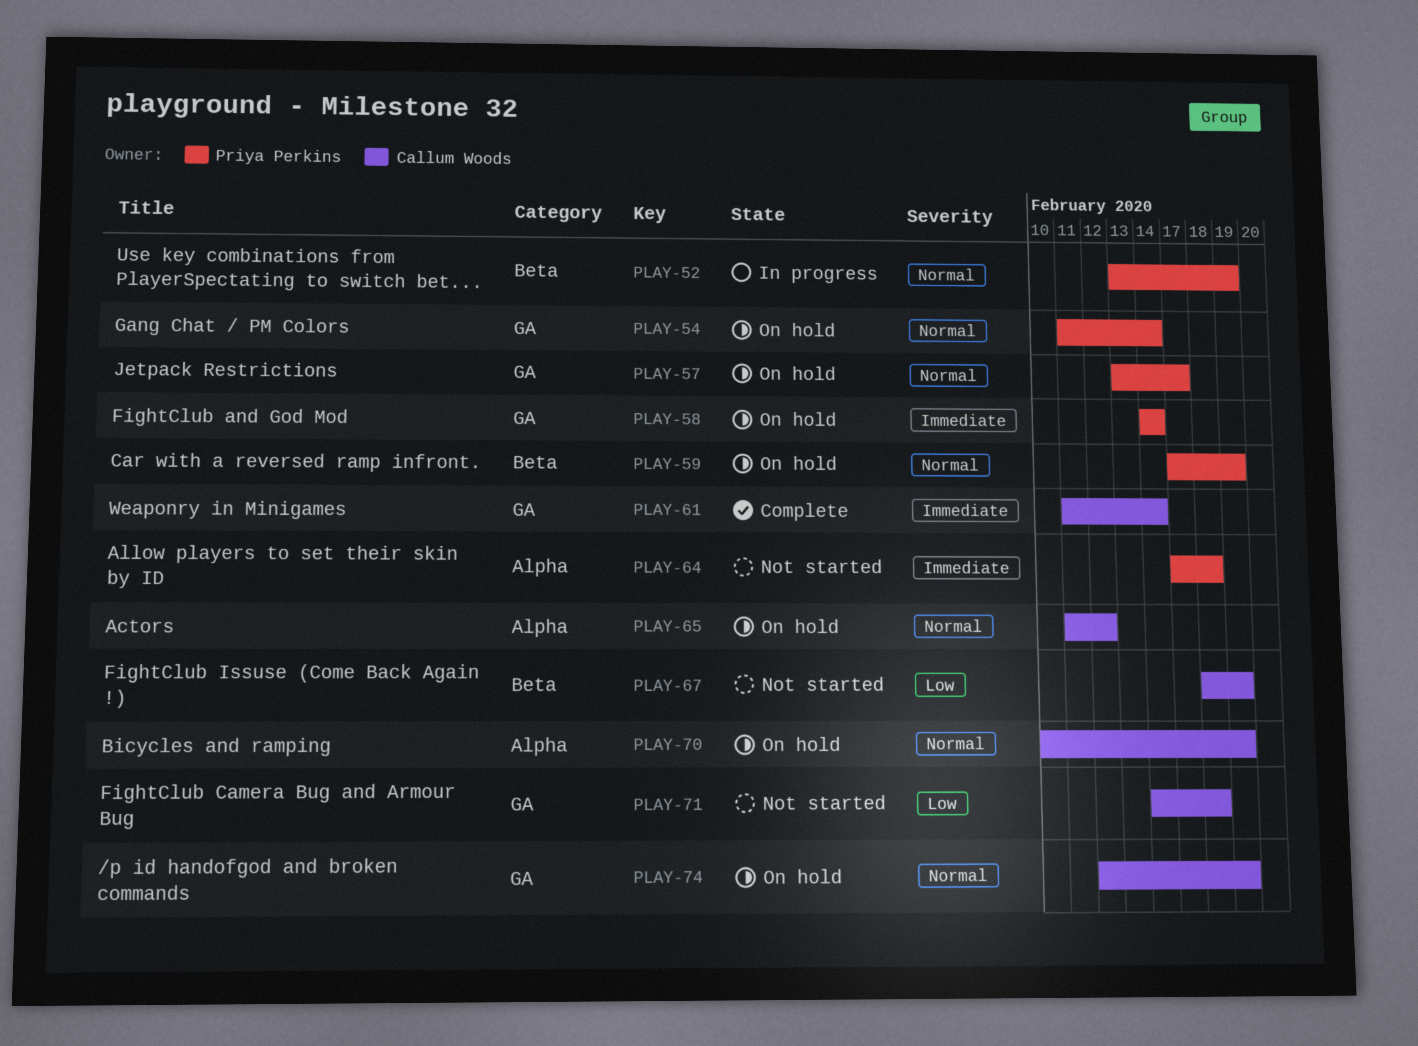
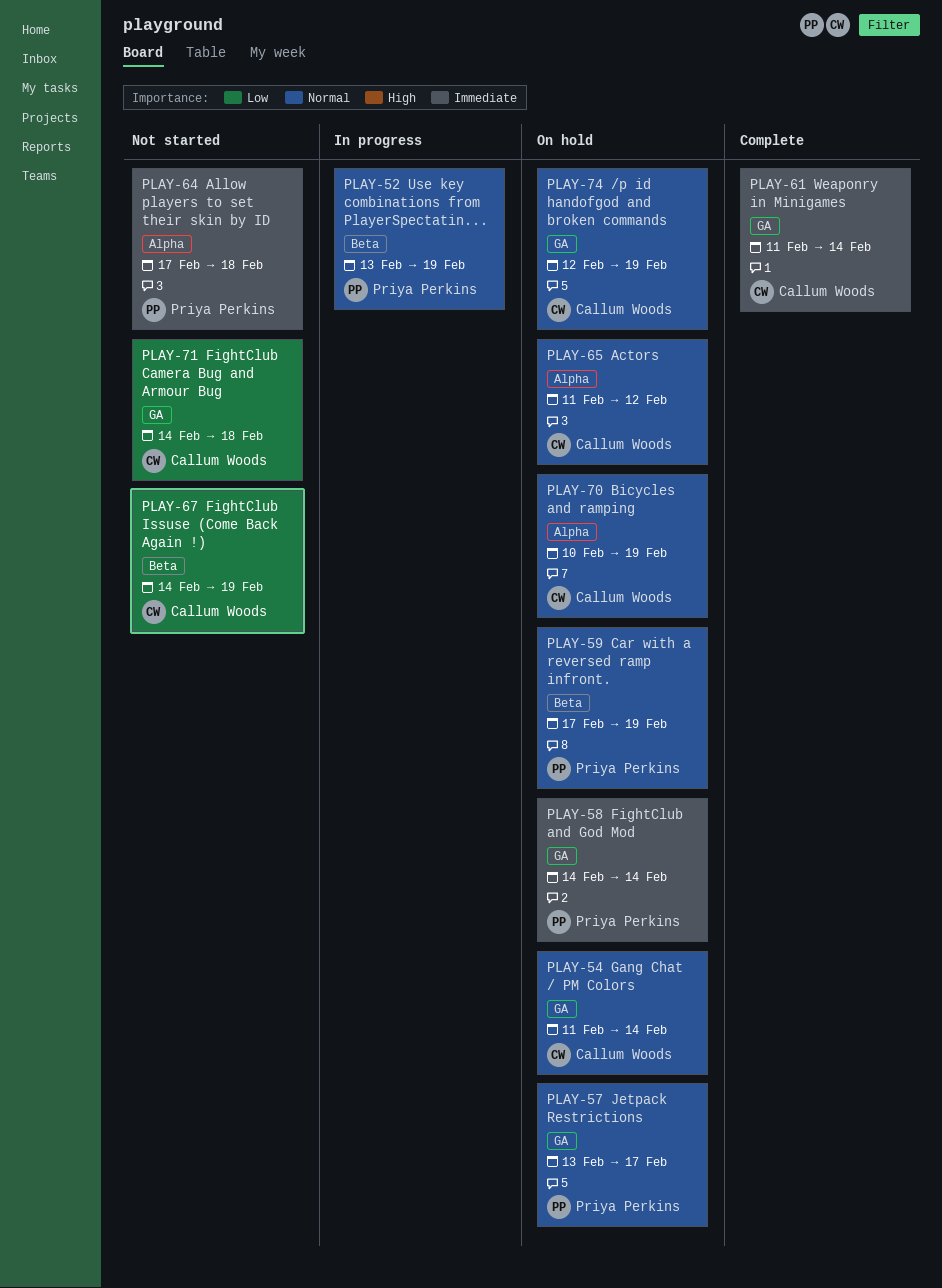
PLAY-54, owner: Priya Perkins -> Callum Woods
PLAY-67, start: Feb 18 -> Feb 14

